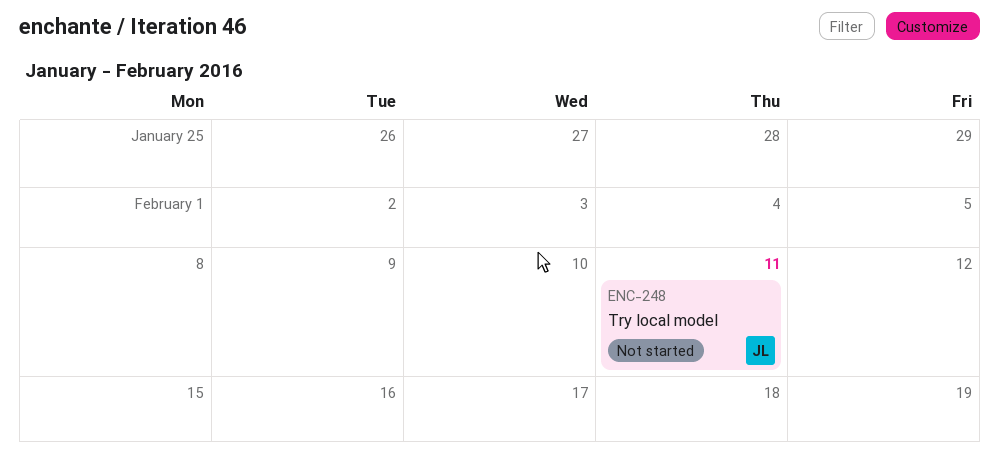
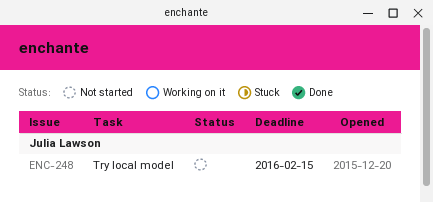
ENC-248, due: Feb 11 -> Feb 15

